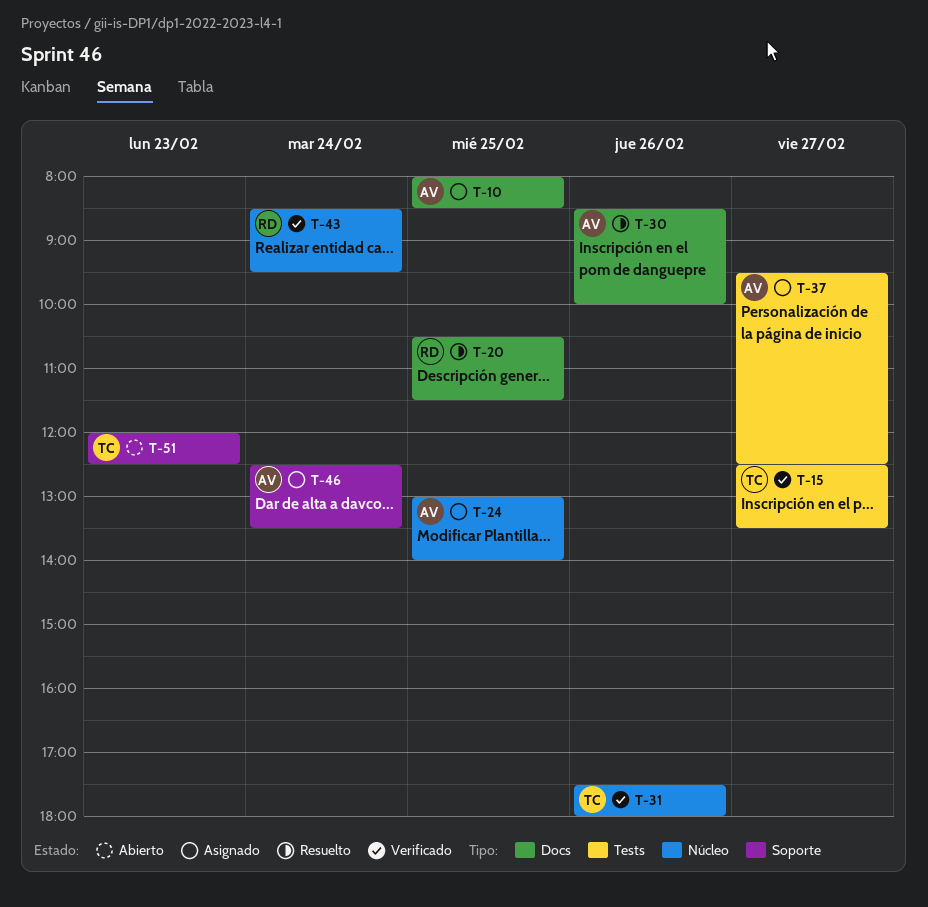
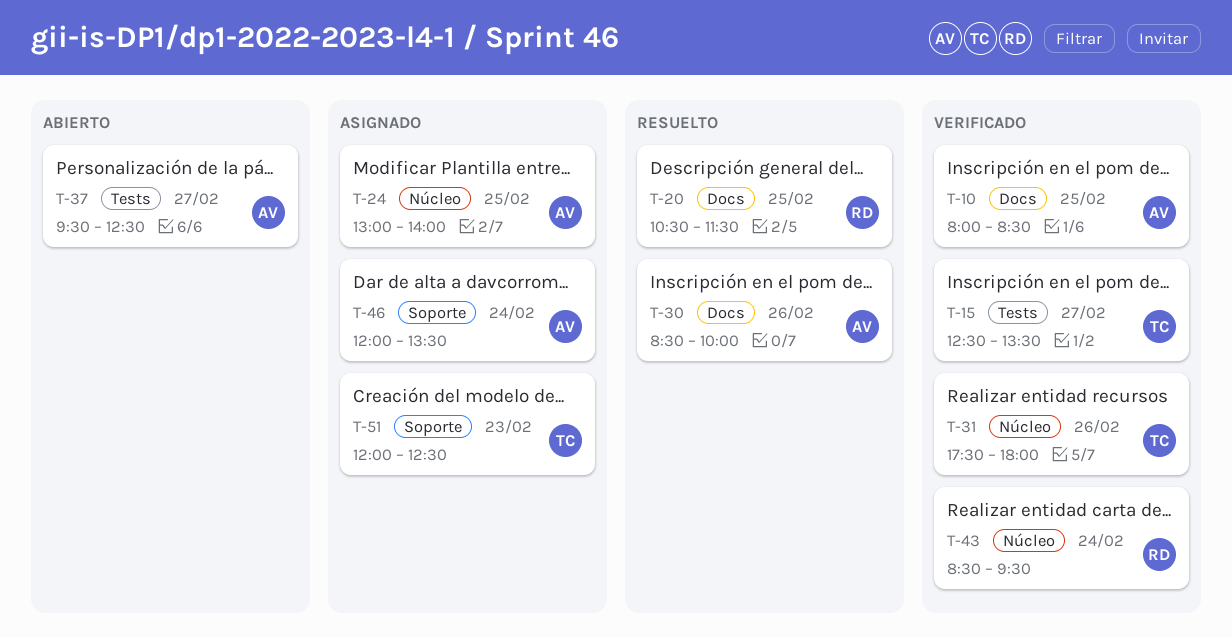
T-10, status: Asignado -> Verificado
T-37, status: Asignado -> Abierto
T-46, begins: 12:30 -> 12:00
T-51, status: Abierto -> Asignado

